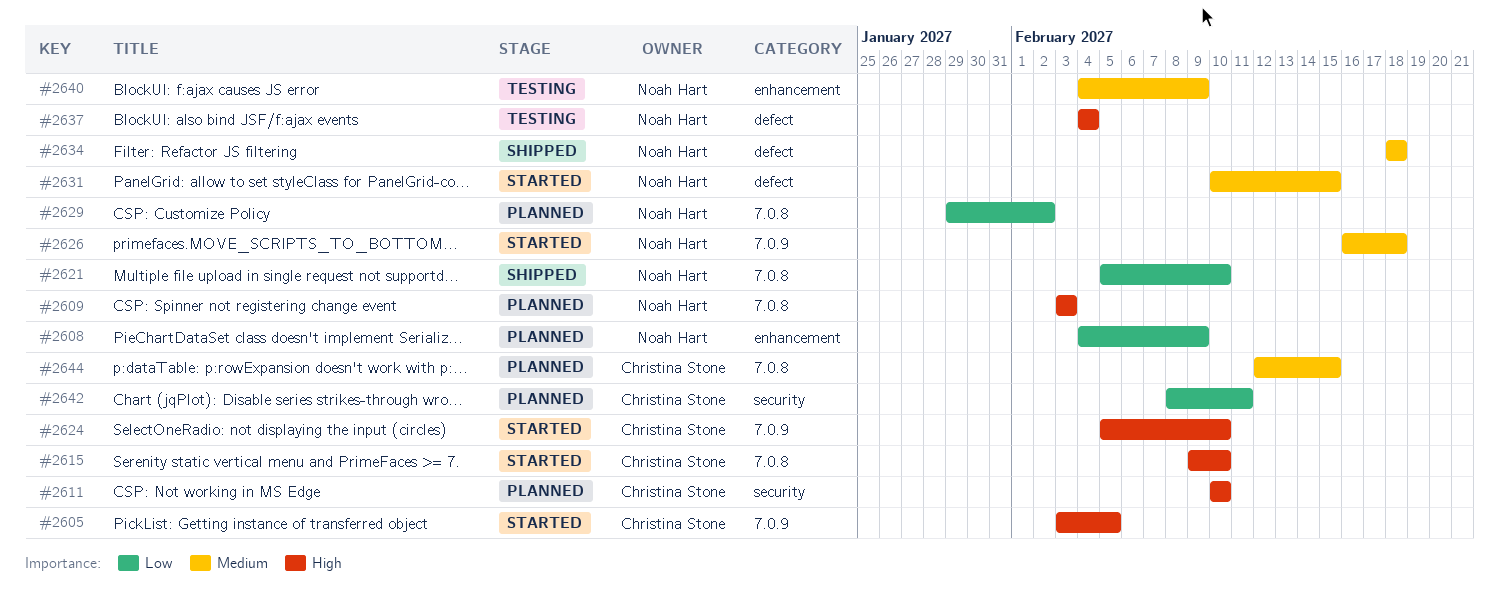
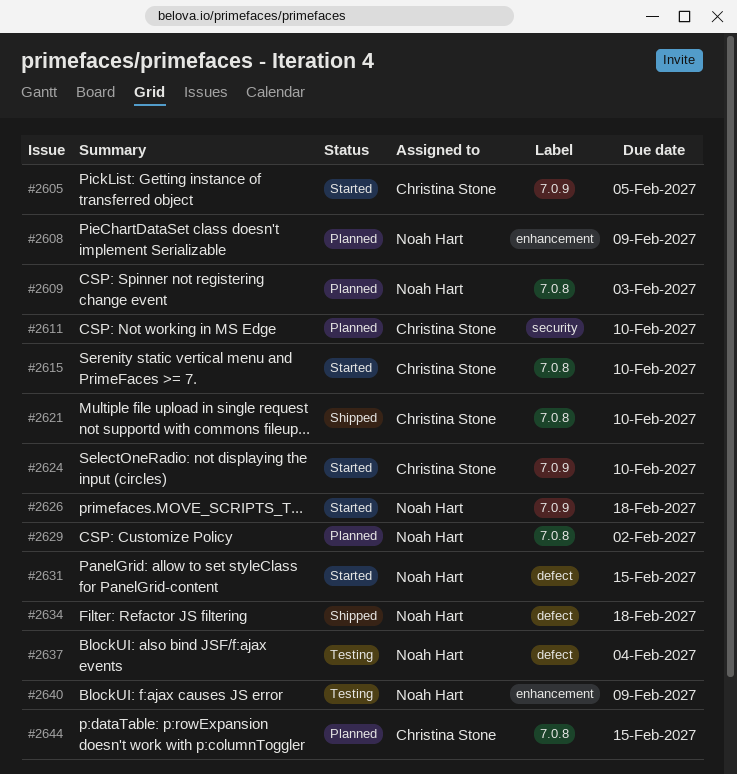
#2621, owner: Noah Hart -> Christina Stone
#2642: present -> none

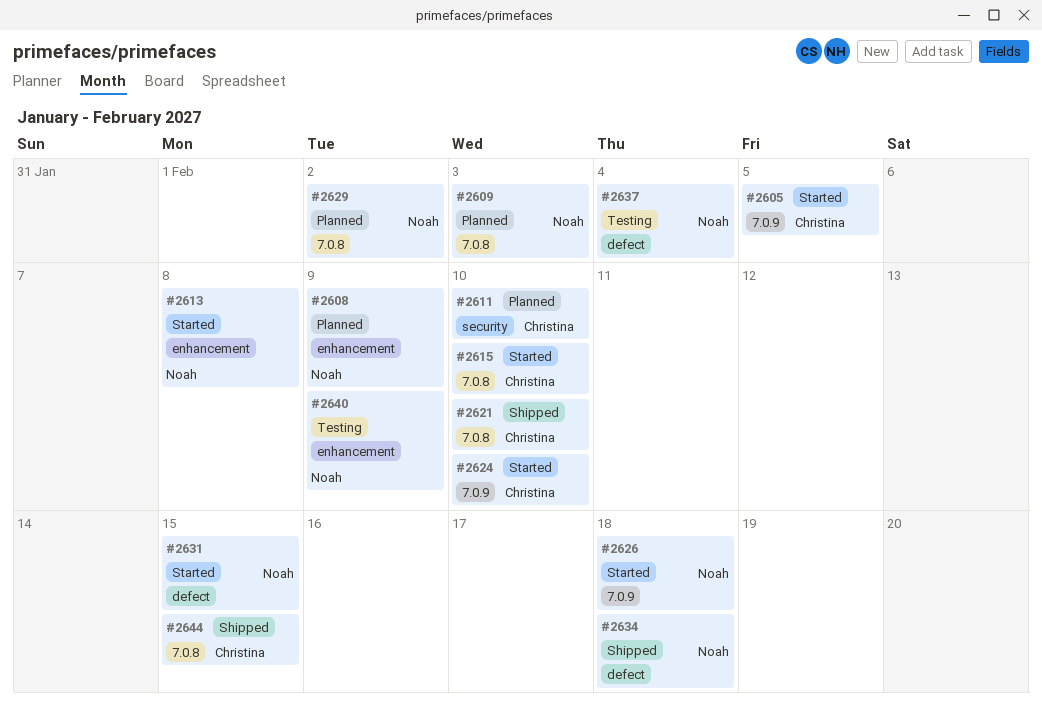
#2613: none -> present
#2644, status: Planned -> Shipped

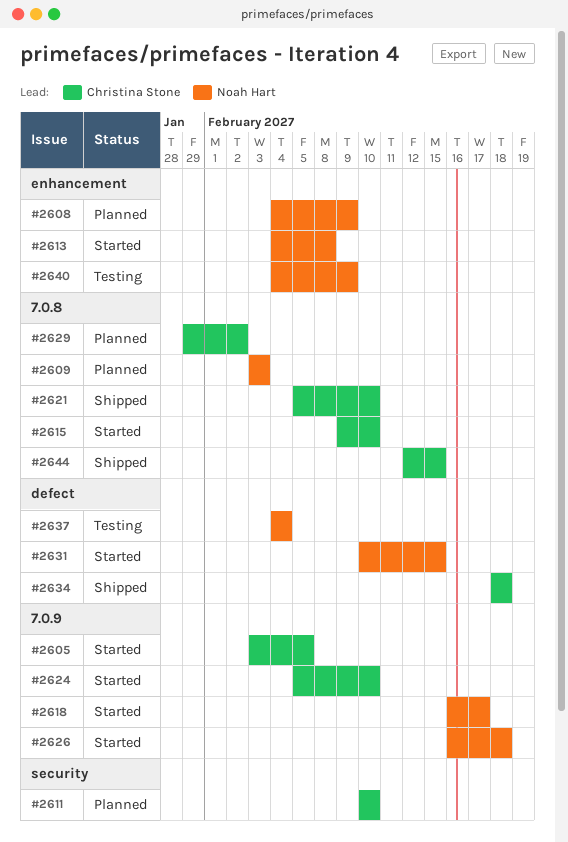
#2618: none -> present
#2629, owner: Noah Hart -> Christina Stone
#2634, owner: Noah Hart -> Christina Stone

